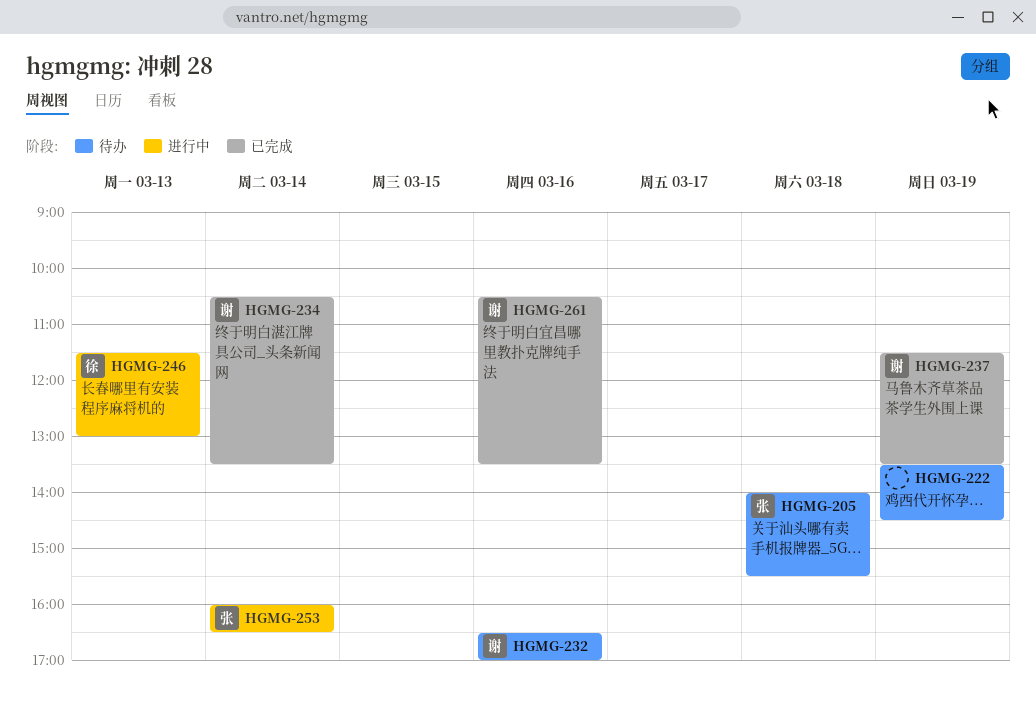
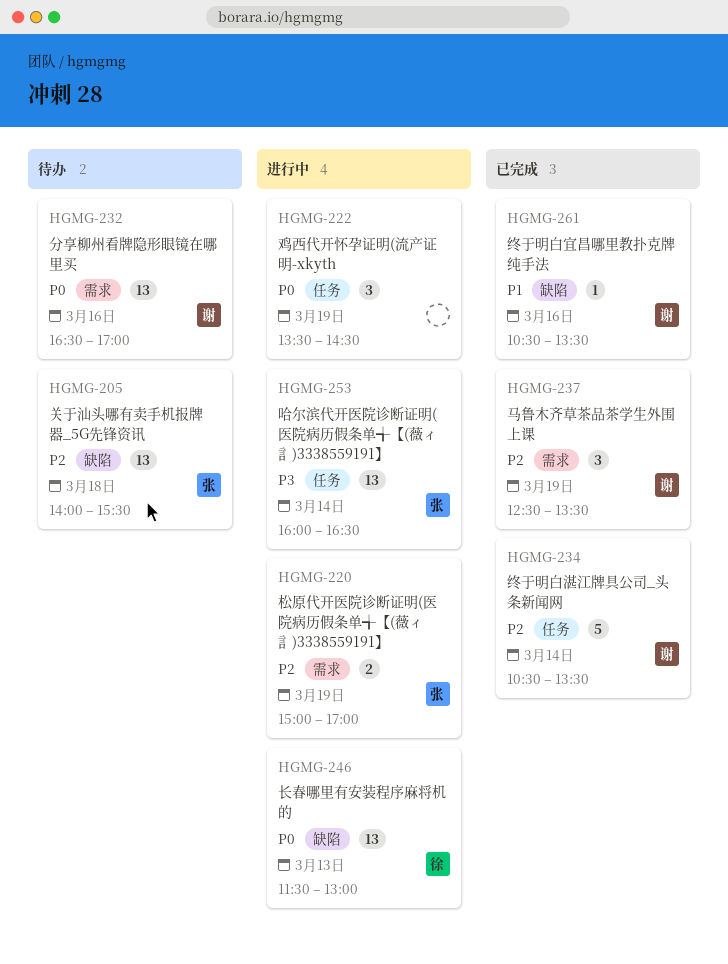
HGMG-220: none -> present
HGMG-222, status: 待办 -> 进行中
HGMG-237, begins: 11:30 -> 12:30

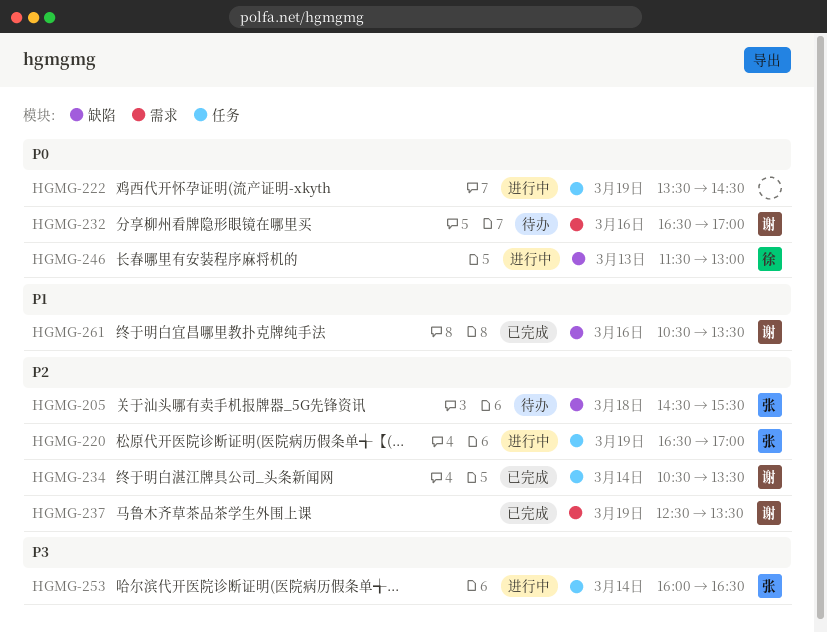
HGMG-205, begins: 14:00 -> 14:30
HGMG-220, label: 需求 -> 任务
HGMG-220, begins: 15:00 -> 16:30

